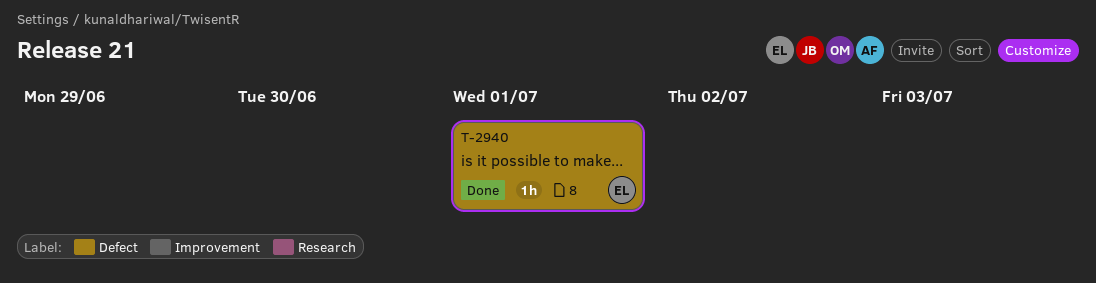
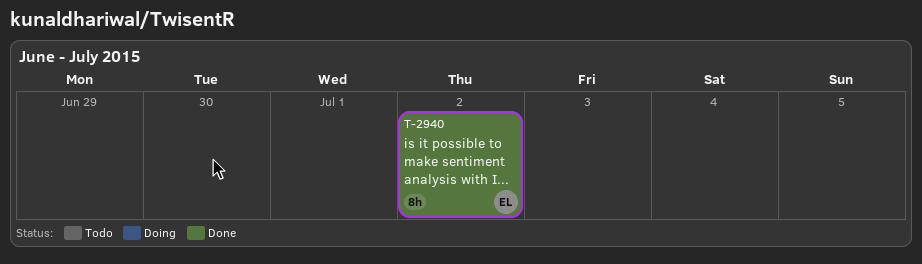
T-2940, estimate: 1h -> 8h
T-2940, due: Jul 1 -> Jul 2

